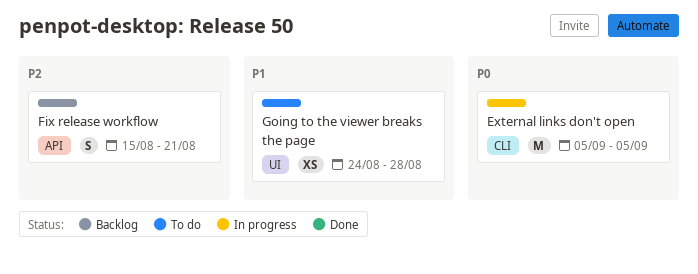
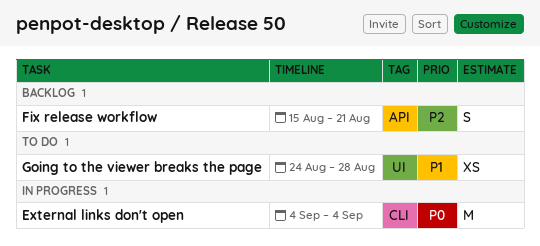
External links don't open, start: Sep 5 -> Sep 4
External links don't open, due: Sep 5 -> Sep 4

